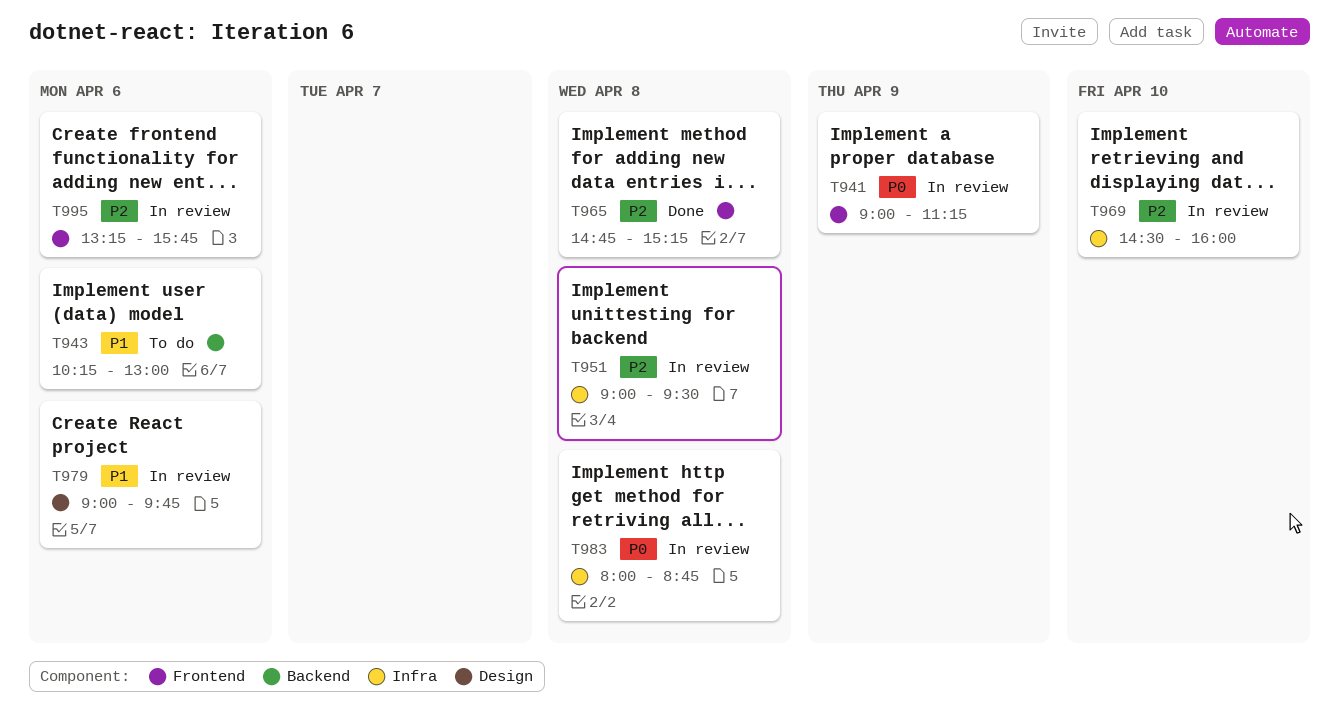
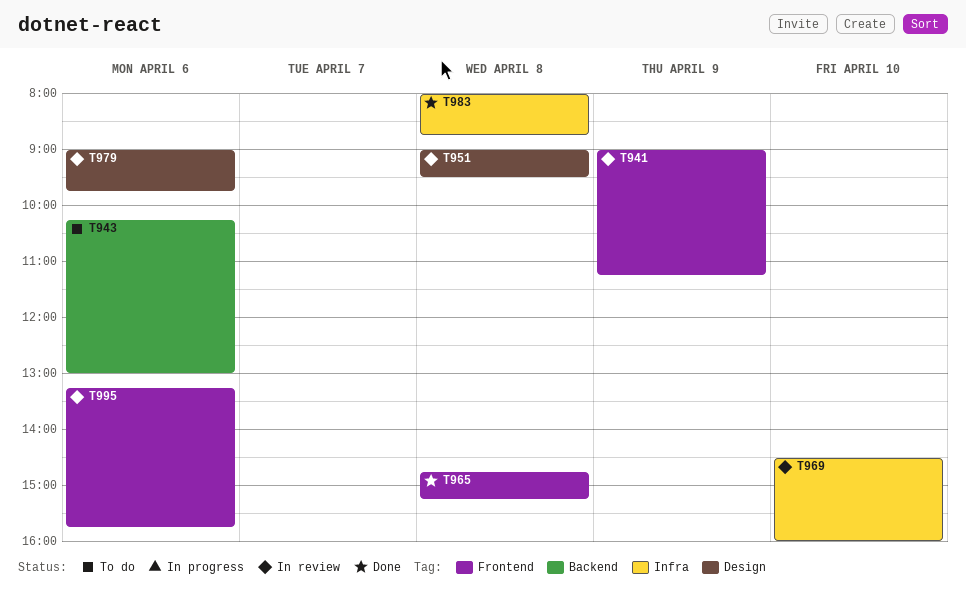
T951, label: Infra -> Design
T983, status: In review -> Done

